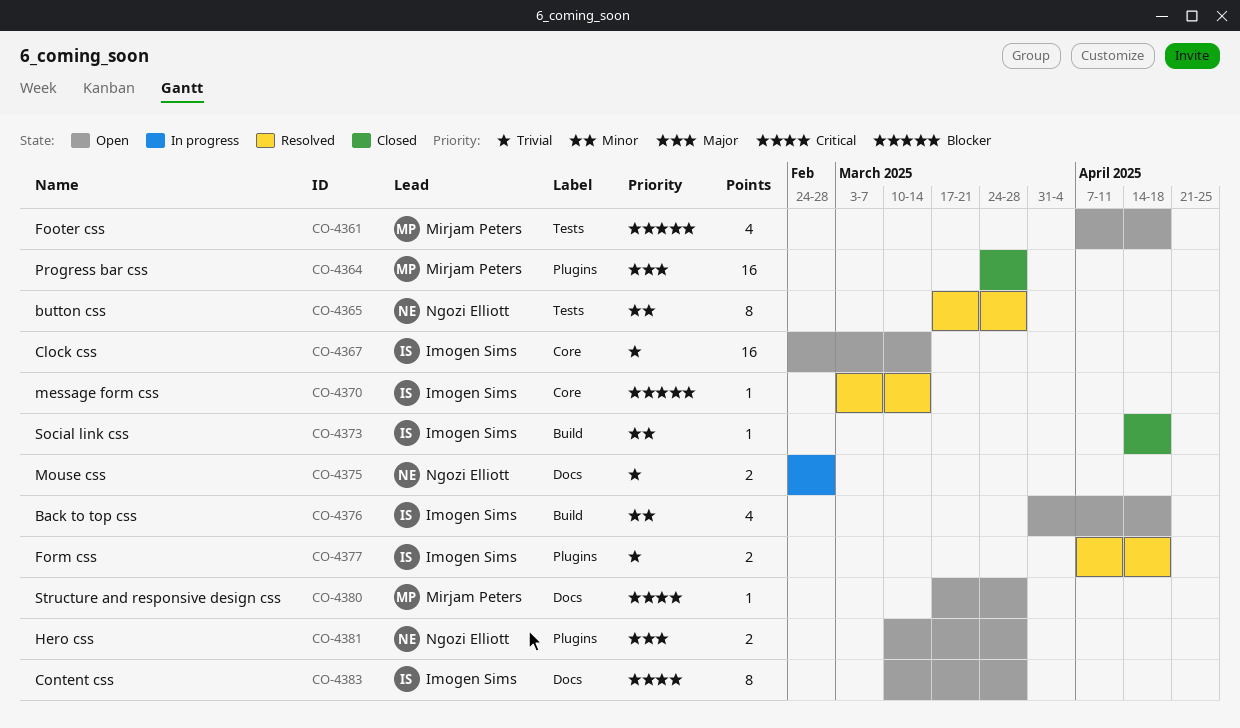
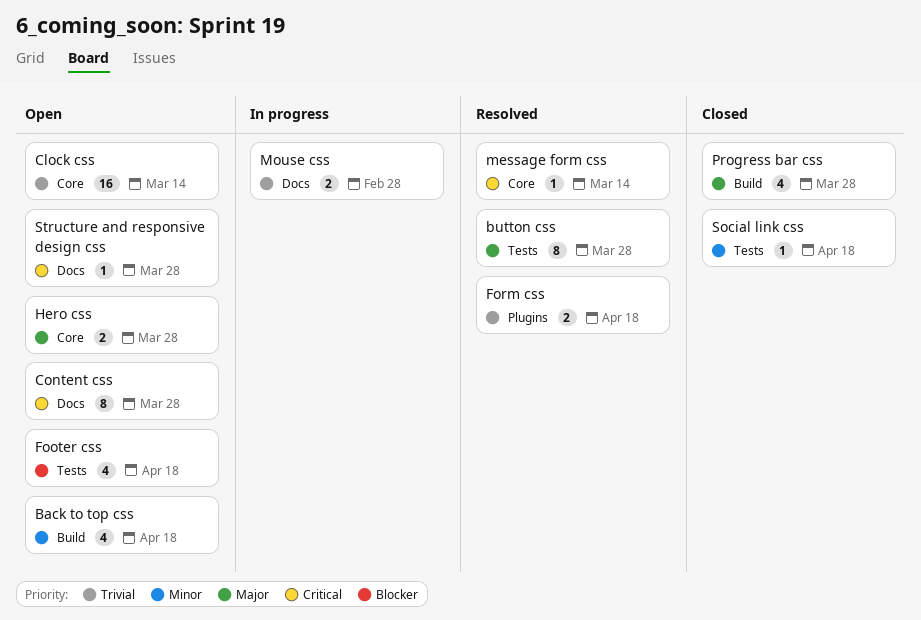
button css, priority: Minor -> Major
Hero css, label: Plugins -> Core
message form css, priority: Blocker -> Critical
Progress bar css, label: Plugins -> Build
Progress bar css, estimate: 16 -> 4
Social link css, label: Build -> Tests

